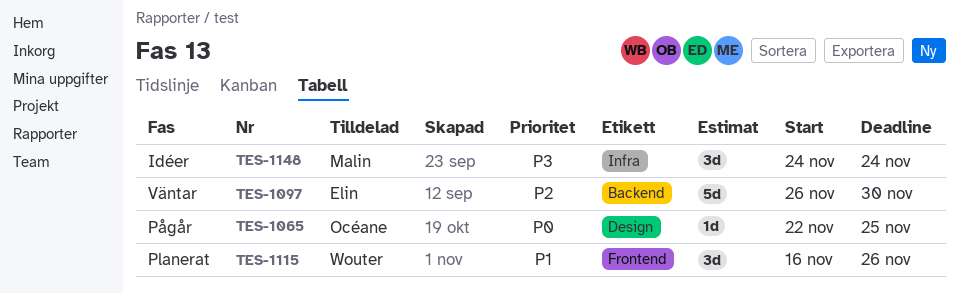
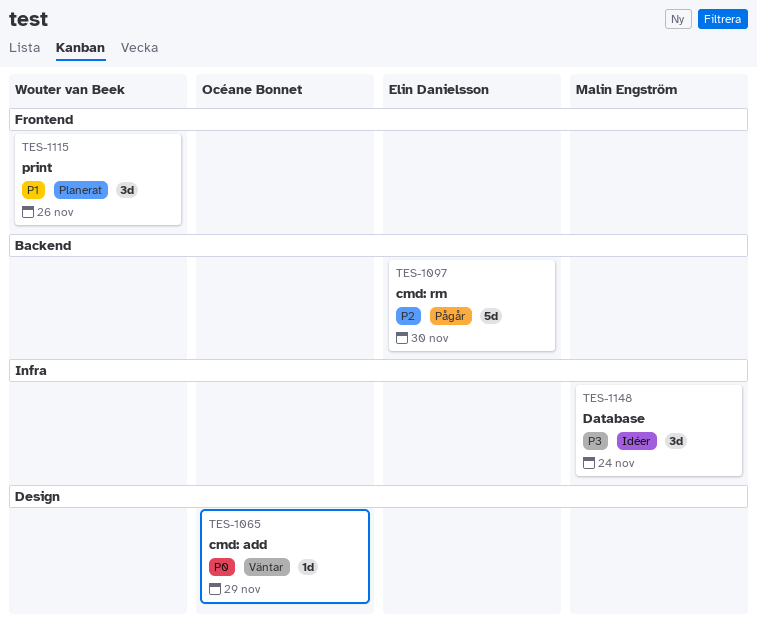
TES-1065, status: Pågår -> Väntar
TES-1065, due: Nov 25 -> Nov 29
TES-1097, status: Väntar -> Pågår

